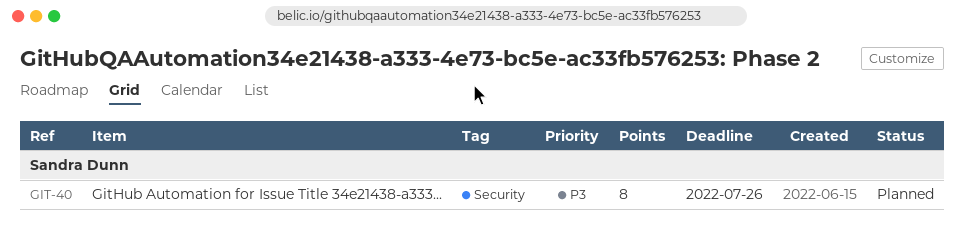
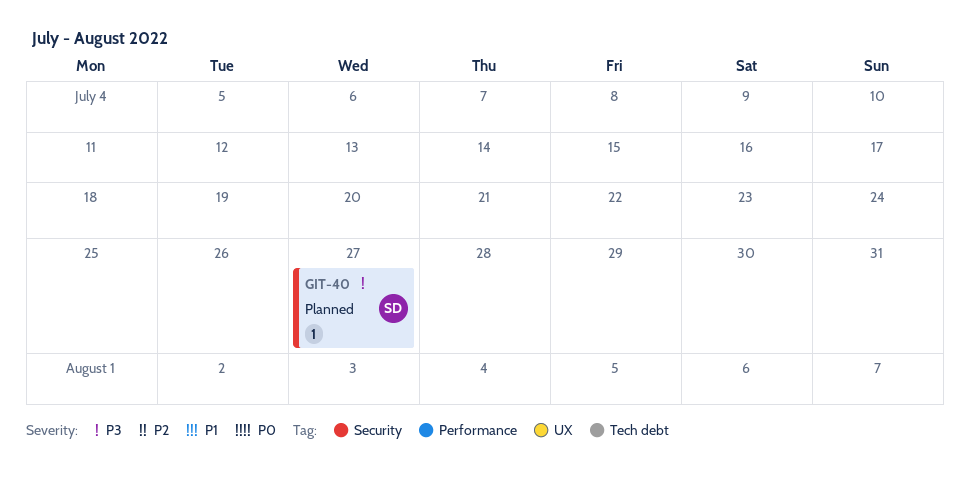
GIT-40, estimate: 8 -> 1
GIT-40, due: Jul 26 -> Jul 27

